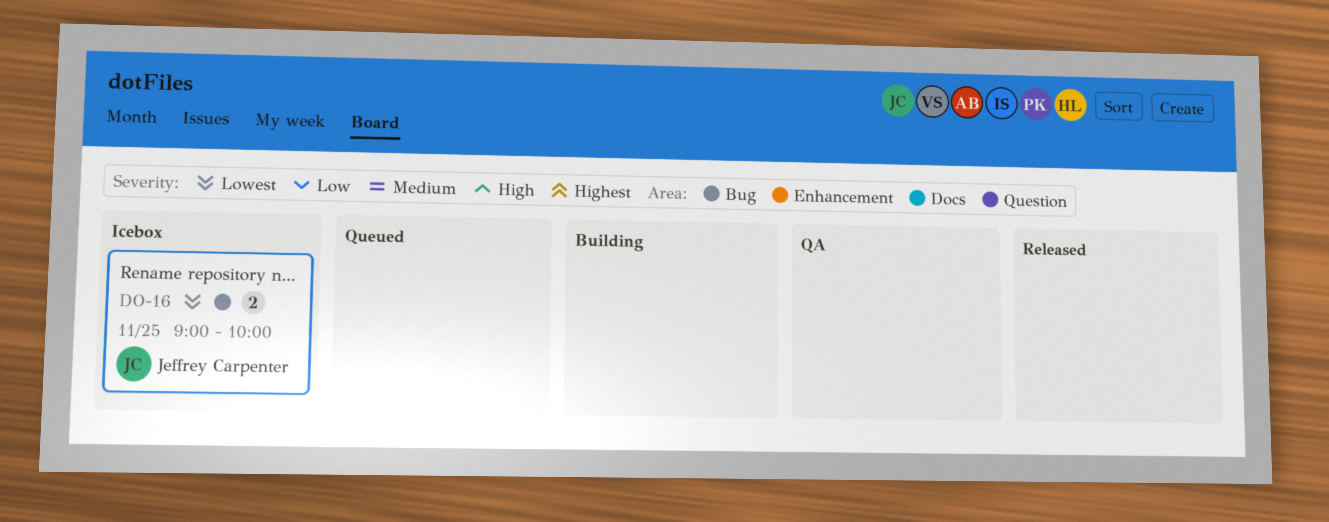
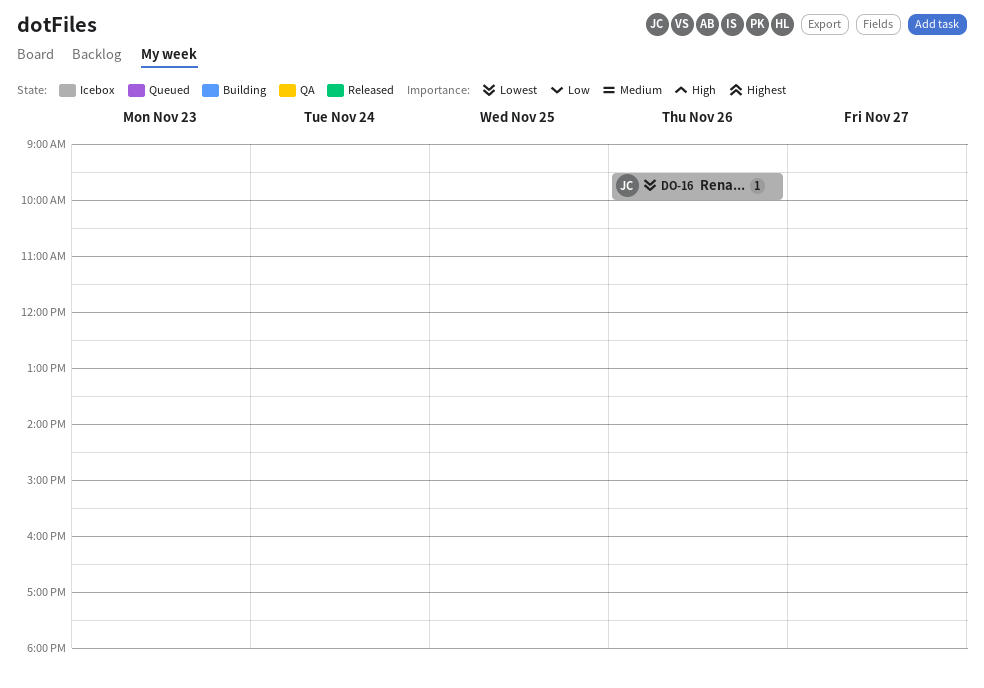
DO-16, estimate: 2 -> 1
DO-16, day: Nov 25 -> Nov 26
DO-16, begins: 09:00 -> 09:30

